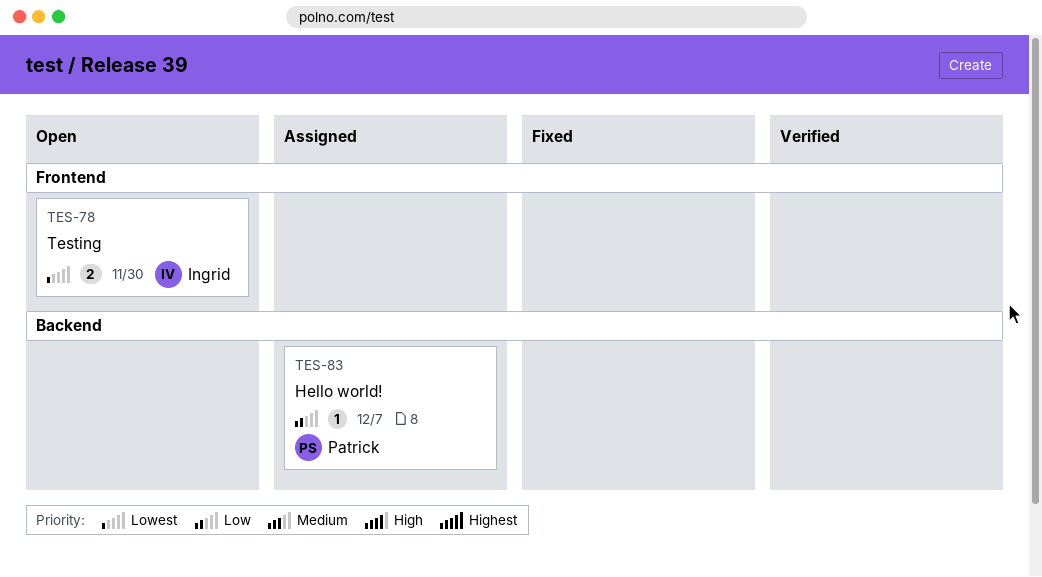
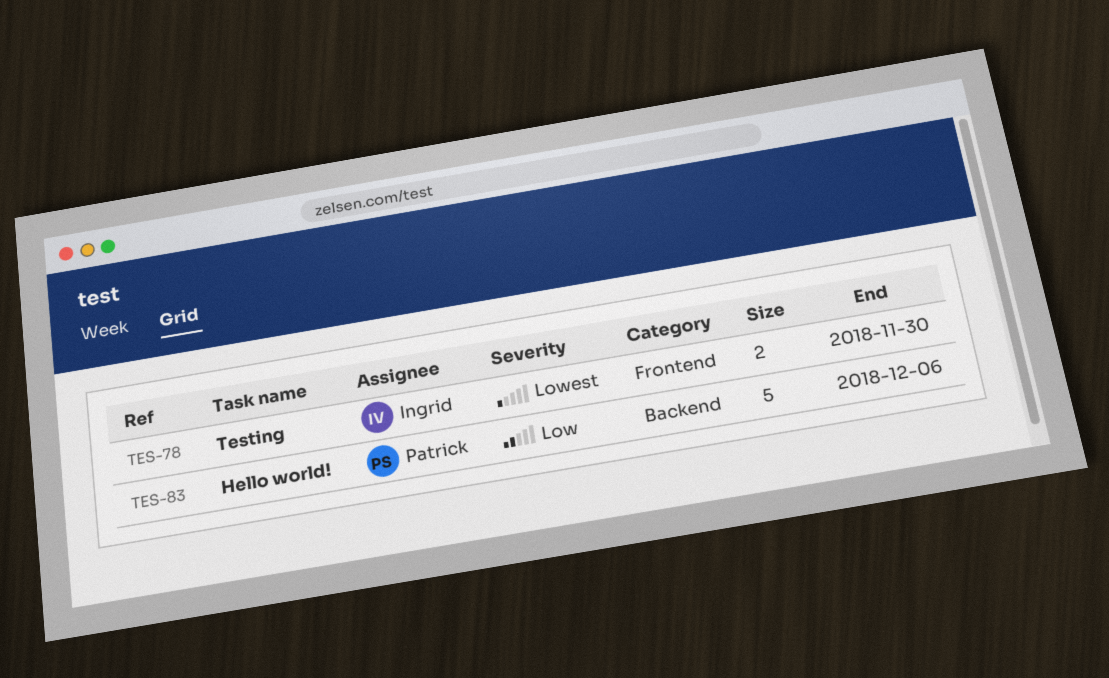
TES-83, estimate: 1 -> 5
TES-83, due: Dec 7 -> Dec 6

